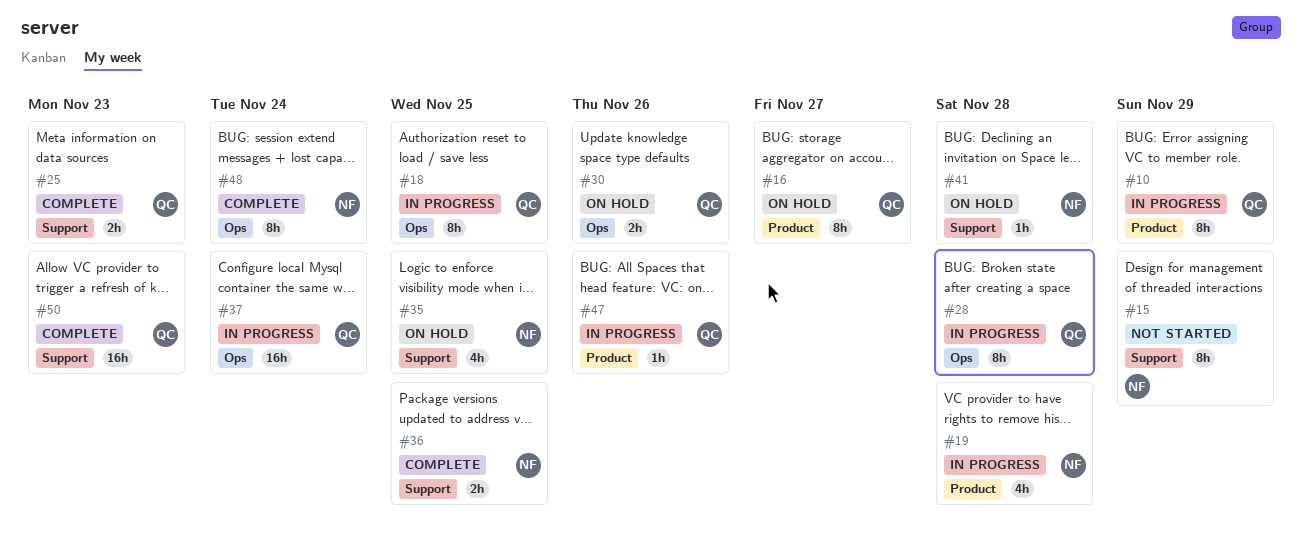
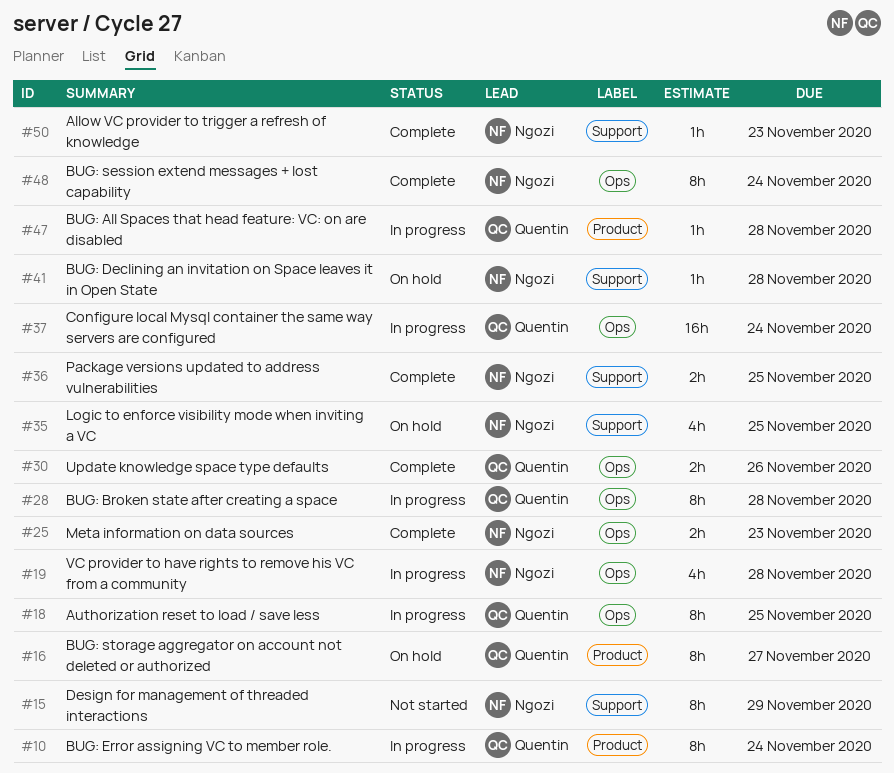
#10, due: Nov 29 -> Nov 24
#19, label: Product -> Ops
#25, owner: Quentin -> Ngozi
#25, label: Support -> Ops
#30, status: On hold -> Complete
#47, due: Nov 26 -> Nov 28
#50, owner: Quentin -> Ngozi
#50, estimate: 16h -> 1h

